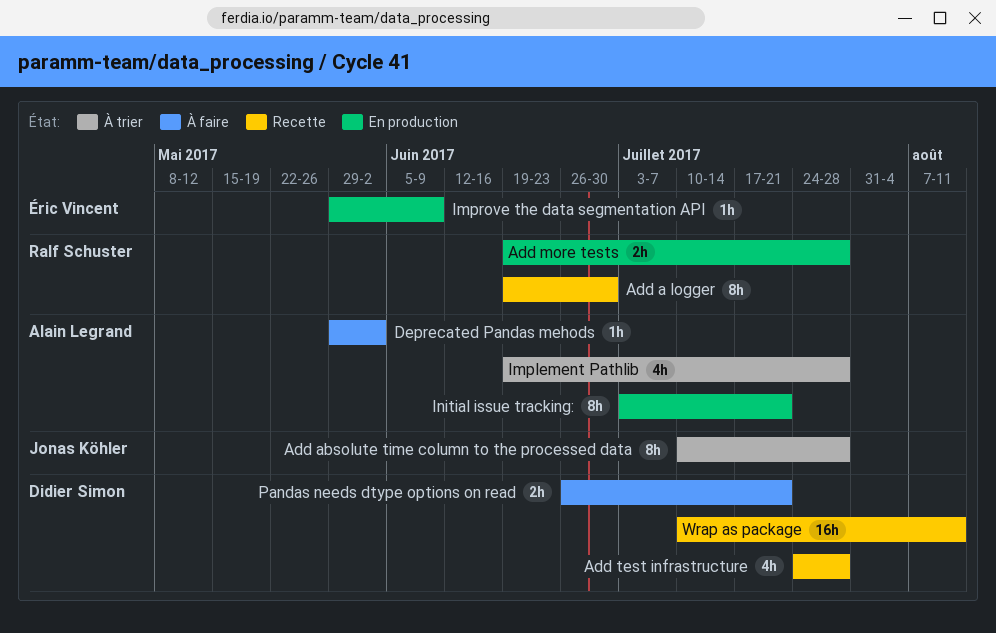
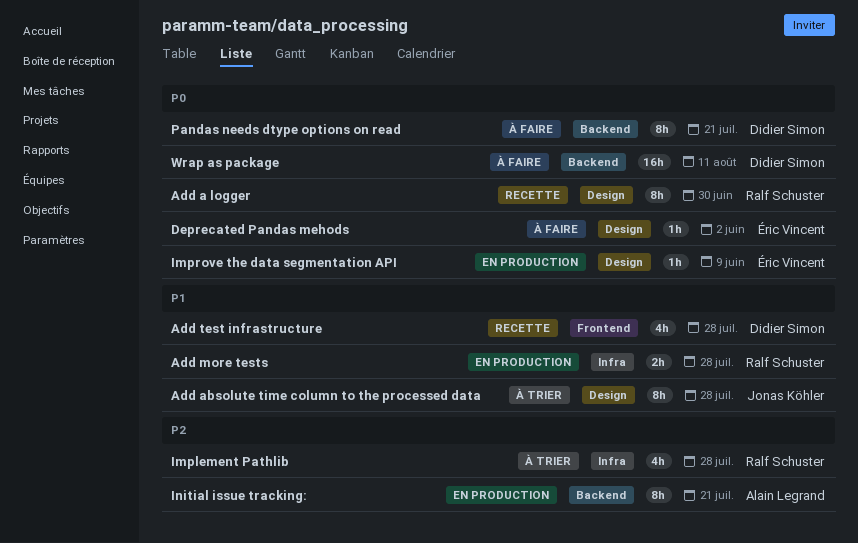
Deprecated Pandas mehods, owner: Alain Legrand -> Éric Vincent
Implement Pathlib, owner: Alain Legrand -> Ralf Schuster
Pandas needs dtype options on read, estimate: 2h -> 8h
Wrap as package, status: Recette -> À faire

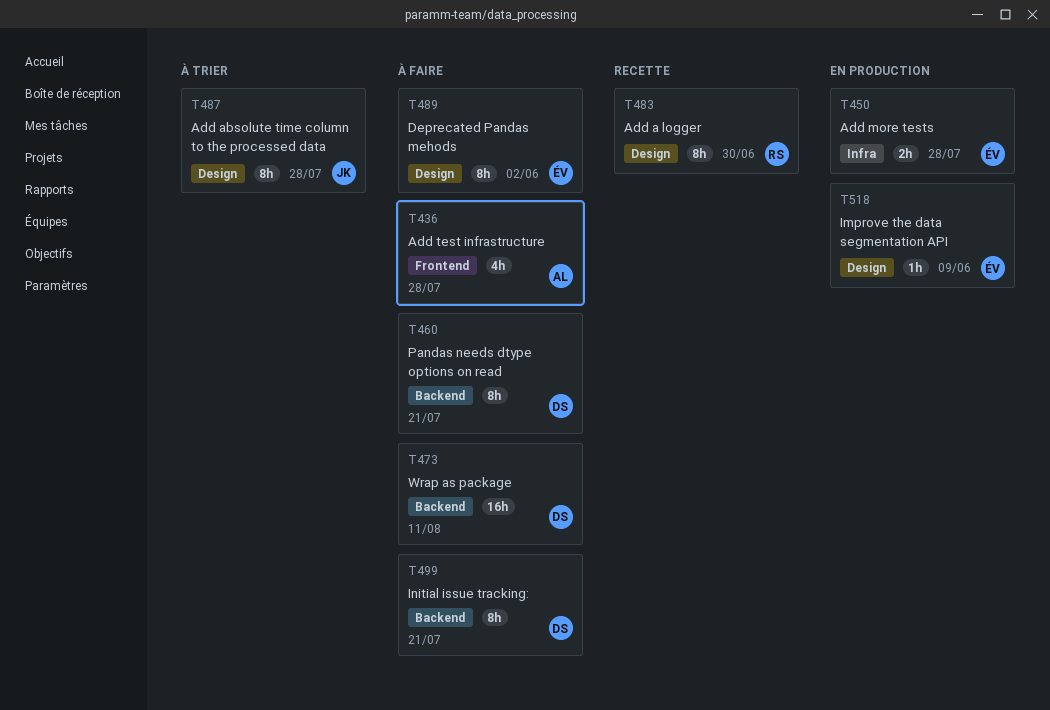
Add more tests, owner: Ralf Schuster -> Éric Vincent
Add test infrastructure, status: Recette -> À faire
Add test infrastructure, owner: Didier Simon -> Alain Legrand
Deprecated Pandas mehods, estimate: 1h -> 8h
Implement Pathlib: present -> none
Initial issue tracking:, status: En production -> À faire
Initial issue tracking:, owner: Alain Legrand -> Didier Simon

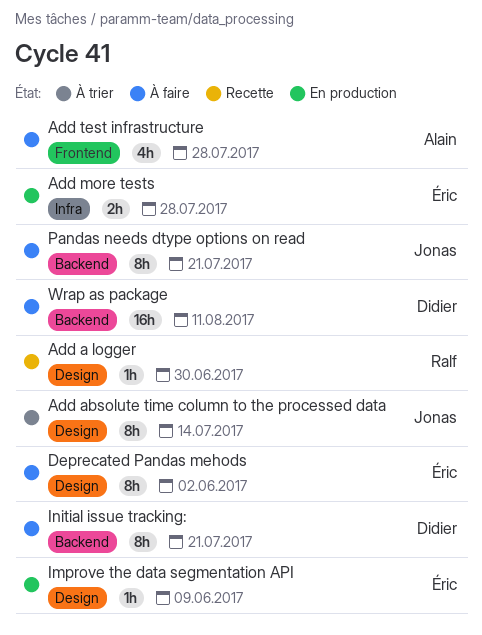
Add a logger, estimate: 8h -> 1h
Add absolute time column to the processed data, due: Jul 28 -> Jul 14
Pandas needs dtype options on read, owner: Didier -> Jonas

